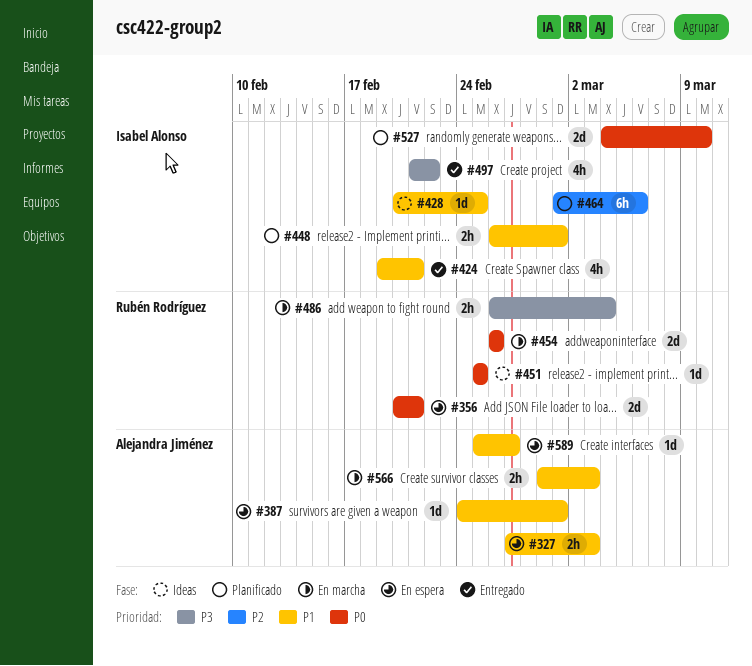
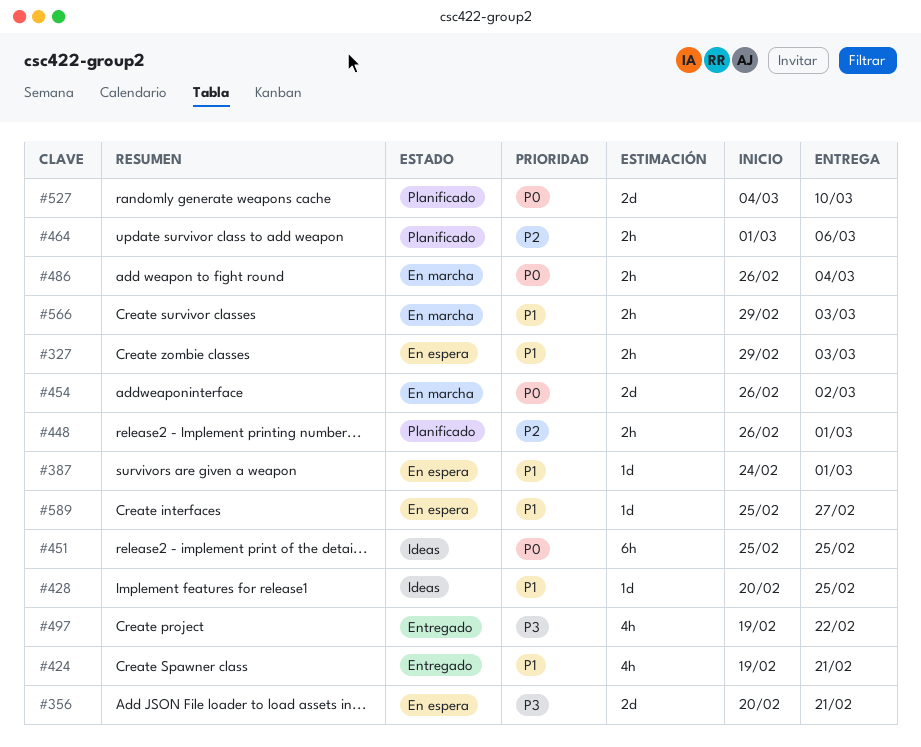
#327, start: Feb 27 -> Feb 29
#356, priority: P0 -> P3
#448, priority: P1 -> P2
#451, estimate: 1d -> 6h
#454, due: Feb 26 -> Mar 2
#464, estimate: 6h -> 2h
#486, priority: P3 -> P0
#497, start: Feb 21 -> Feb 19

